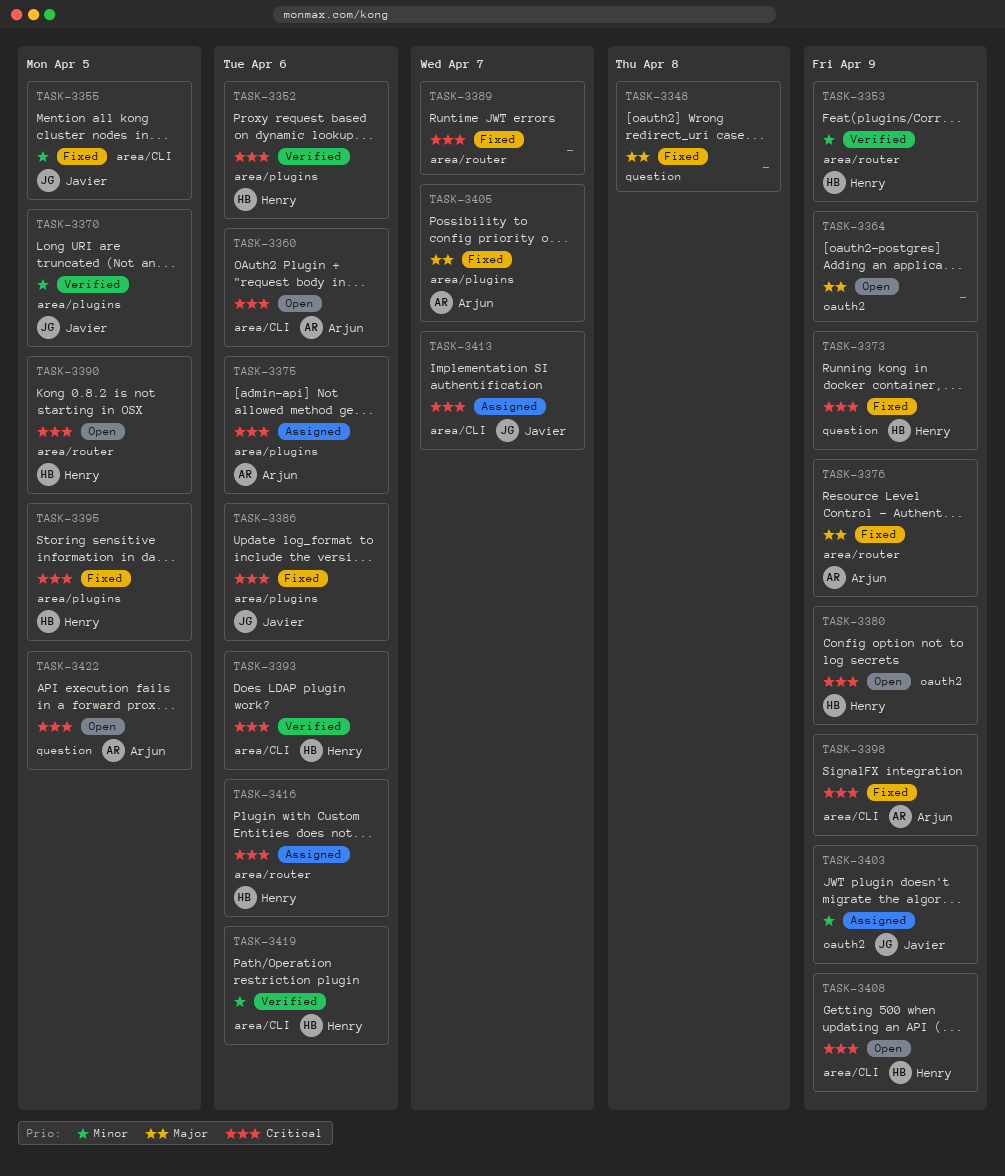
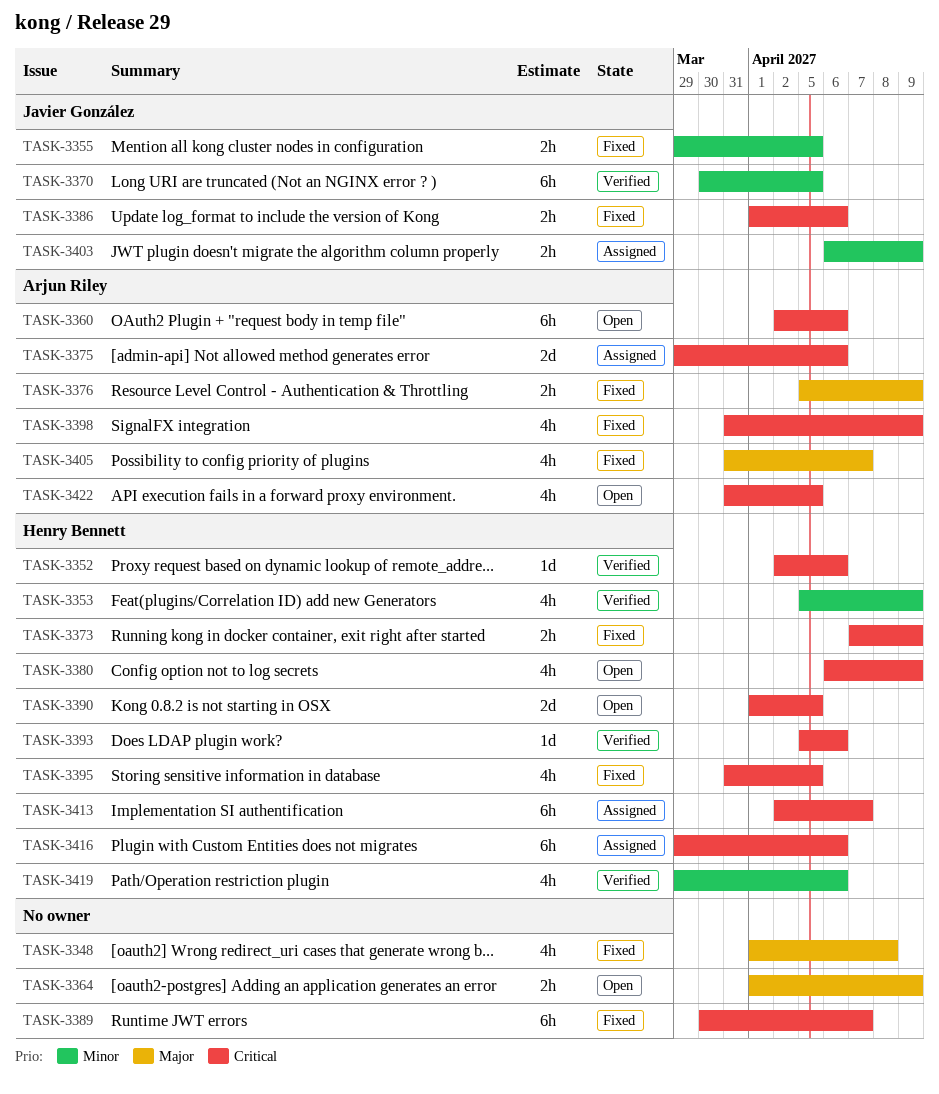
TASK-3408: present -> none
TASK-3413, owner: Javier González -> Henry Bennett

